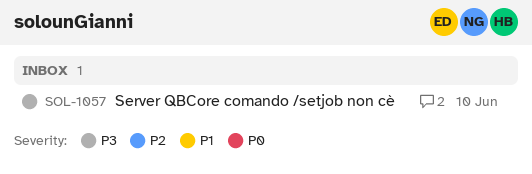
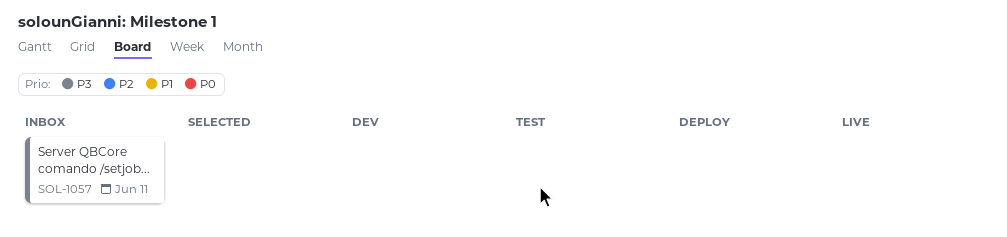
SOL-1057, due: Jun 10 -> Jun 11

